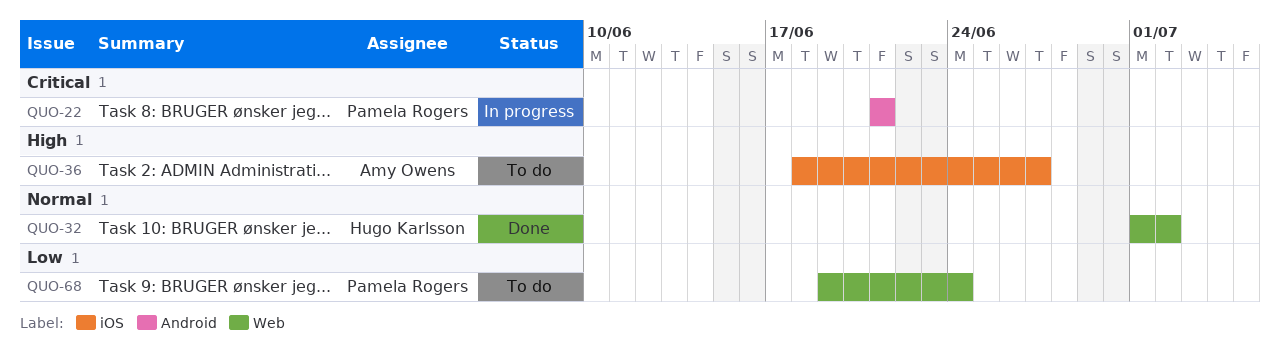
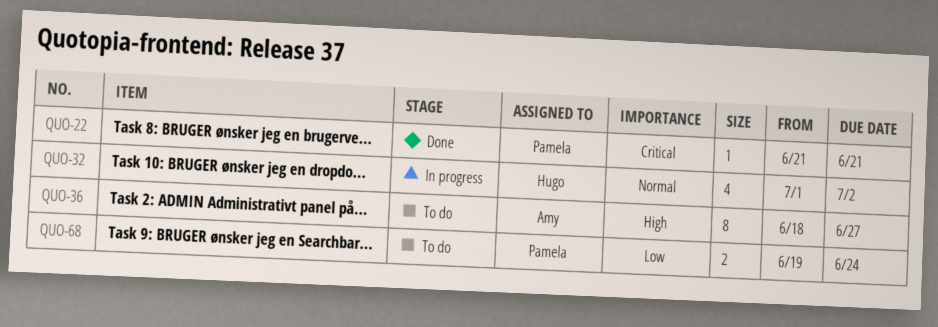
QUO-22, status: In progress -> Done
QUO-32, status: Done -> In progress

